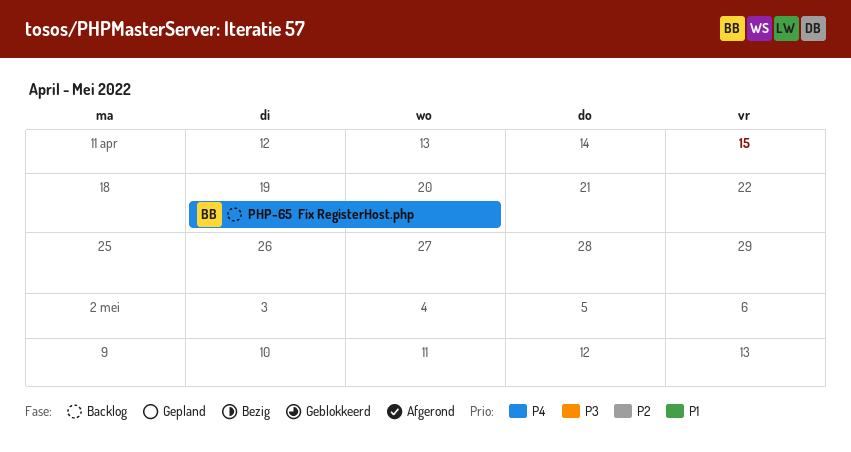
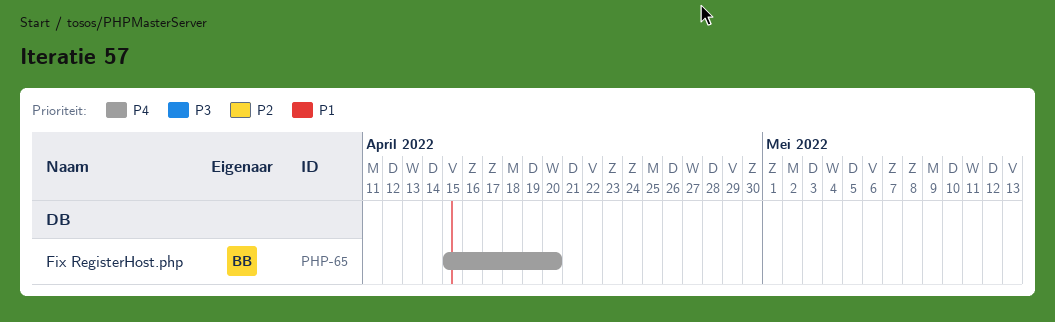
PHP-65, start: Apr 19 -> Apr 15

